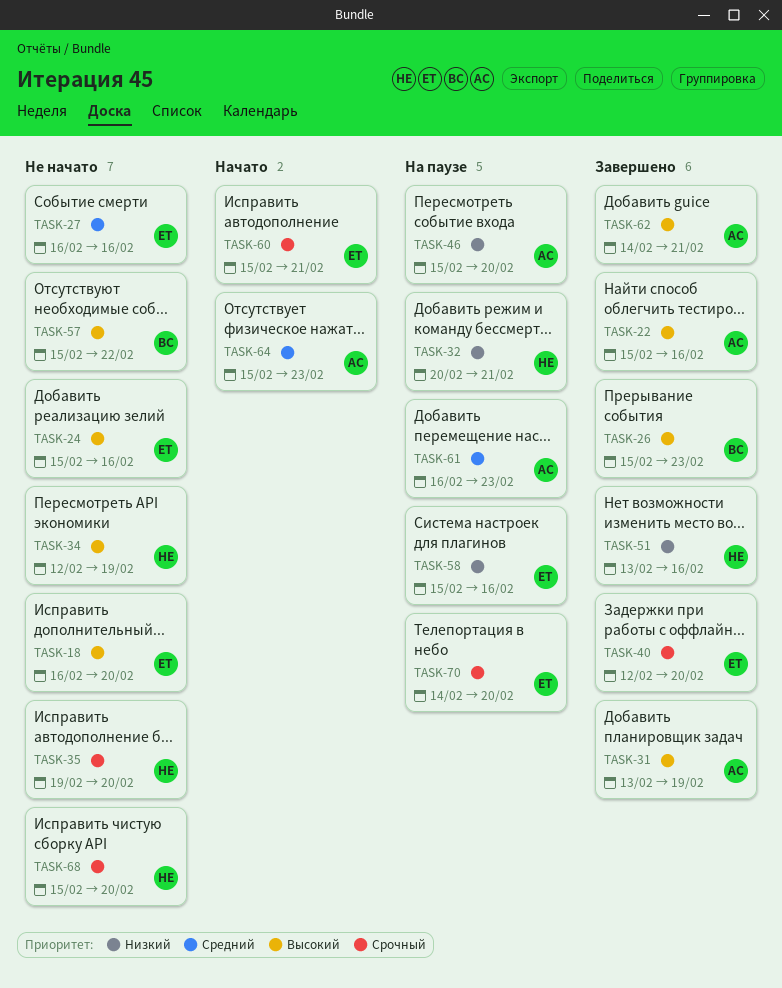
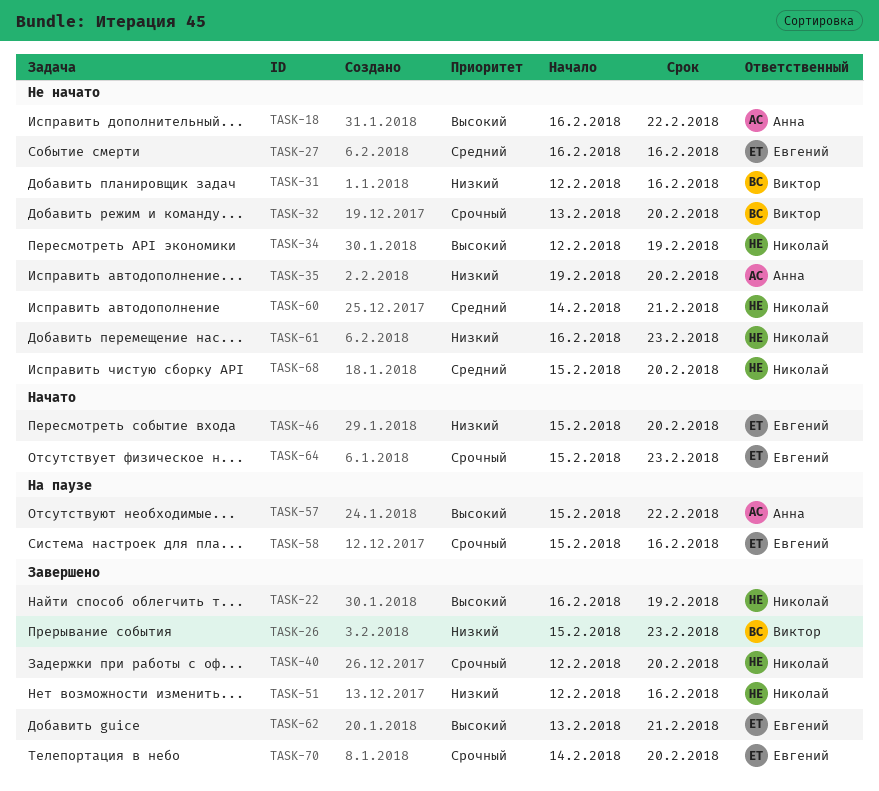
TASK-18, owner: Евгений -> Анна
TASK-18, due: Feb 20 -> Feb 22
TASK-22, owner: Анна -> Николай
TASK-22, start: Feb 15 -> Feb 16
TASK-22, due: Feb 16 -> Feb 19
TASK-24: present -> none
TASK-26, priority: Высокий -> Низкий
TASK-31, status: Завершено -> Не начато
TASK-31, owner: Анна -> Виктор
TASK-31, priority: Высокий -> Низкий
TASK-31, start: Feb 13 -> Feb 12
TASK-31, due: Feb 19 -> Feb 16
TASK-32, status: На паузе -> Не начато
TASK-32, owner: Николай -> Виктор
TASK-32, priority: Низкий -> Срочный
TASK-32, start: Feb 20 -> Feb 13
TASK-32, due: Feb 21 -> Feb 20
TASK-35, owner: Николай -> Анна
TASK-35, priority: Срочный -> Низкий
TASK-40, owner: Евгений -> Николай
TASK-46, status: На паузе -> Начато
TASK-46, owner: Анна -> Евгений
TASK-51, start: Feb 13 -> Feb 12
TASK-57, status: Не начато -> На паузе
TASK-57, owner: Виктор -> Анна
TASK-58, priority: Низкий -> Срочный
TASK-60, status: Начато -> Не начато
TASK-60, owner: Евгений -> Николай
TASK-60, priority: Срочный -> Средний
TASK-60, start: Feb 15 -> Feb 14
TASK-61, status: На паузе -> Не начато
TASK-61, owner: Анна -> Николай
TASK-61, priority: Средний -> Низкий
TASK-62, owner: Анна -> Евгений
TASK-62, start: Feb 14 -> Feb 13
TASK-64, owner: Анна -> Евгений
TASK-64, priority: Средний -> Срочный
TASK-68, priority: Срочный -> Средний
TASK-70, status: На паузе -> Завершено

